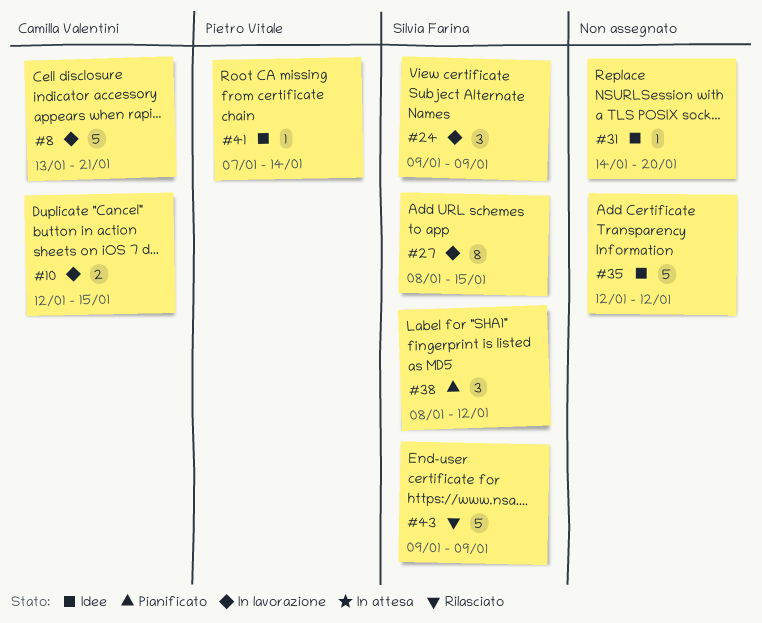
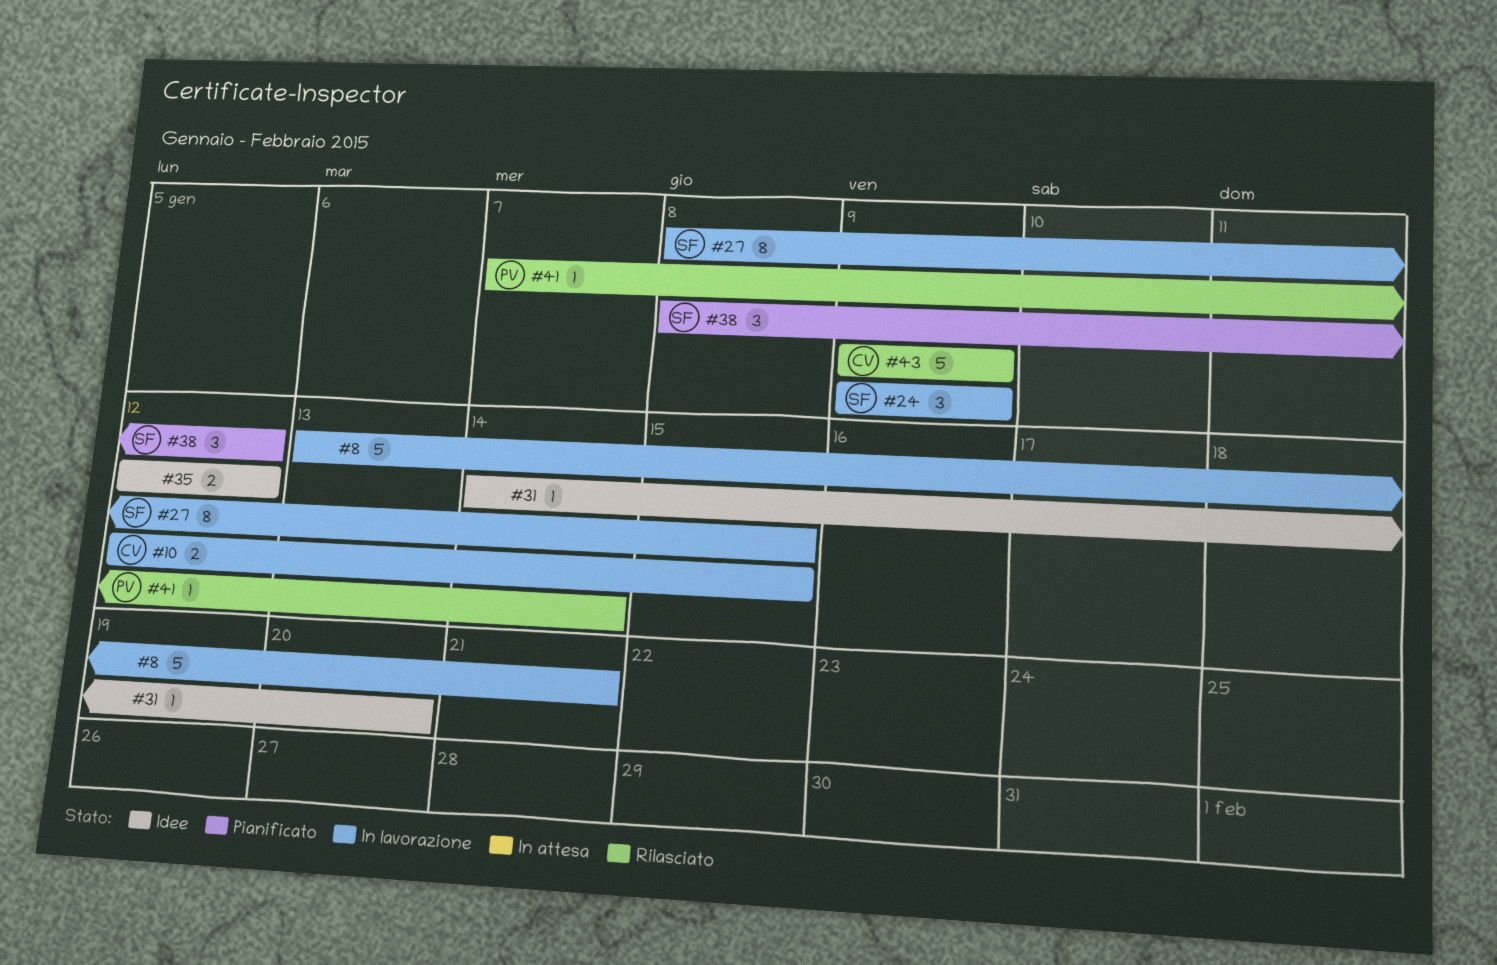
#8, owner: Camilla Valentini -> none
#35, estimate: 5 -> 2
#41, status: Idee -> Rilasciato
#43, owner: Silvia Farina -> Camilla Valentini

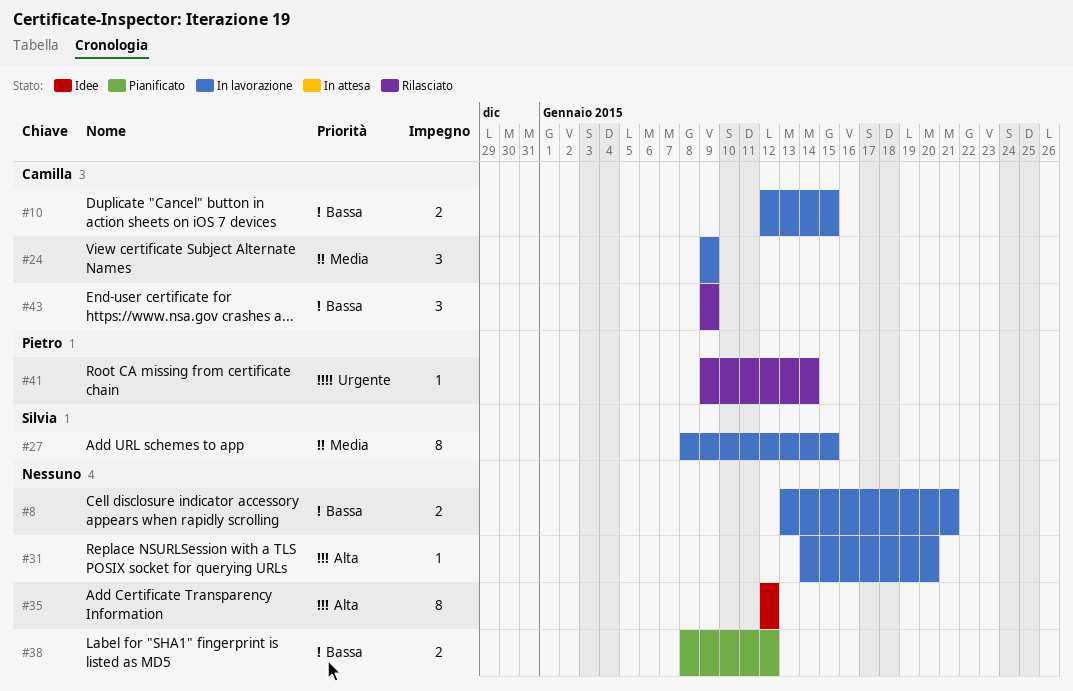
#8, estimate: 5 -> 2
#24, owner: Silvia -> Camilla
#31, status: Idee -> In lavorazione
#35, estimate: 2 -> 8
#38, owner: Silvia -> none
#38, estimate: 3 -> 2
#41, start: Jan 7 -> Jan 9
#43, estimate: 5 -> 3

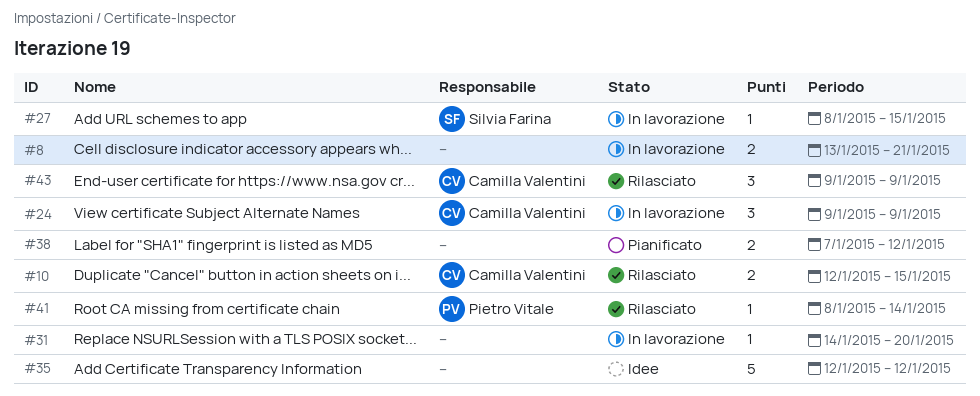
#10, status: In lavorazione -> Rilasciato
#27, estimate: 8 -> 1
#35, estimate: 8 -> 5
#38, start: Jan 8 -> Jan 7
#41, start: Jan 9 -> Jan 8

